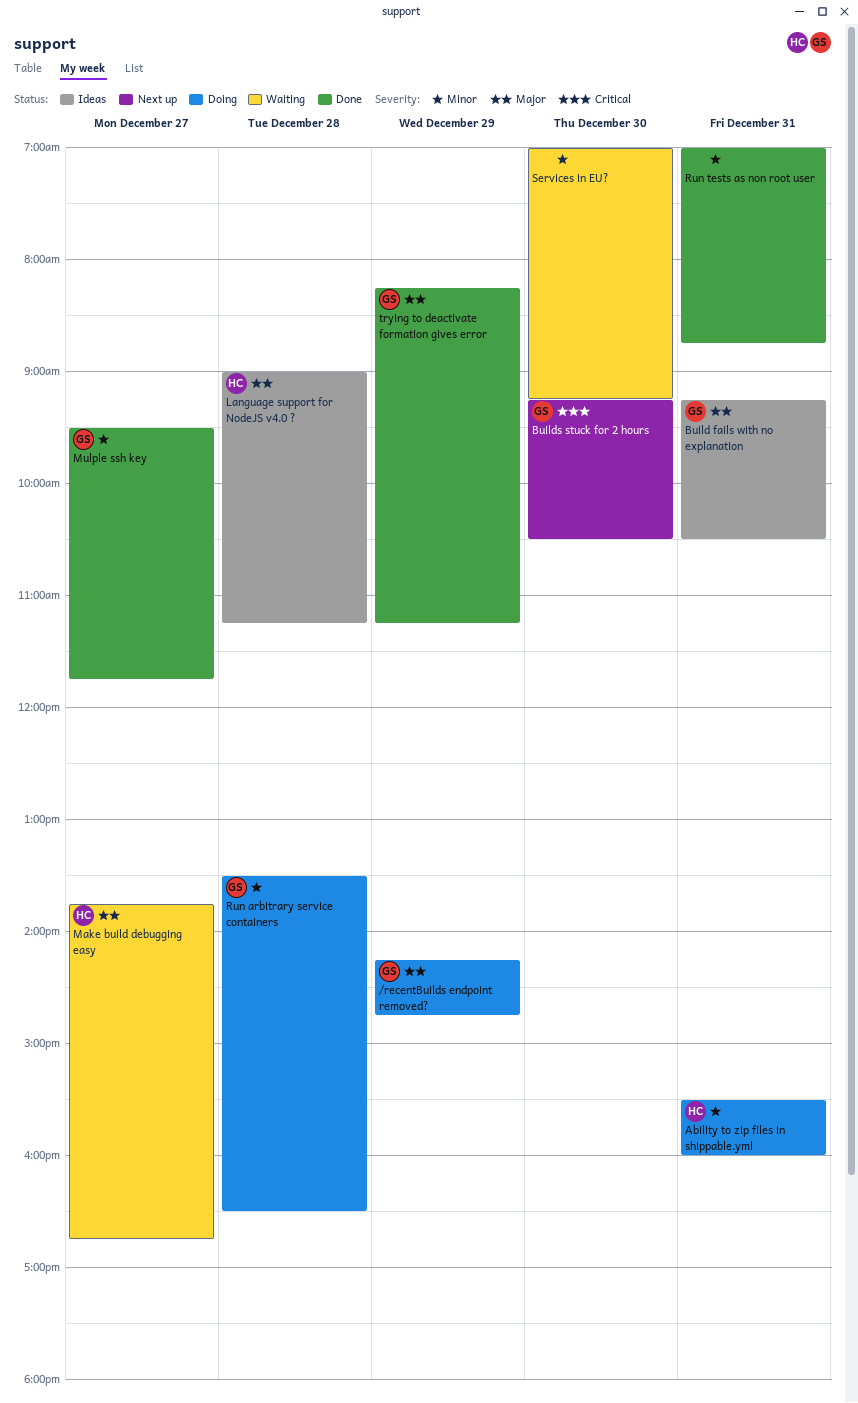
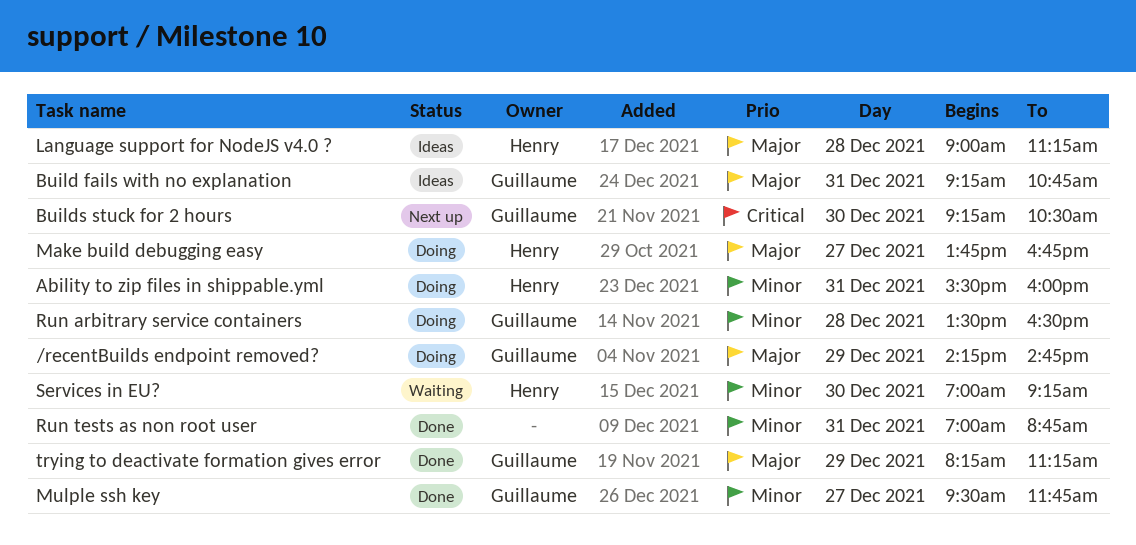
Build fails with no explanation, ends: 10:30 -> 10:45
Make build debugging easy, status: Waiting -> Doing
Services in EU?, owner: none -> Henry

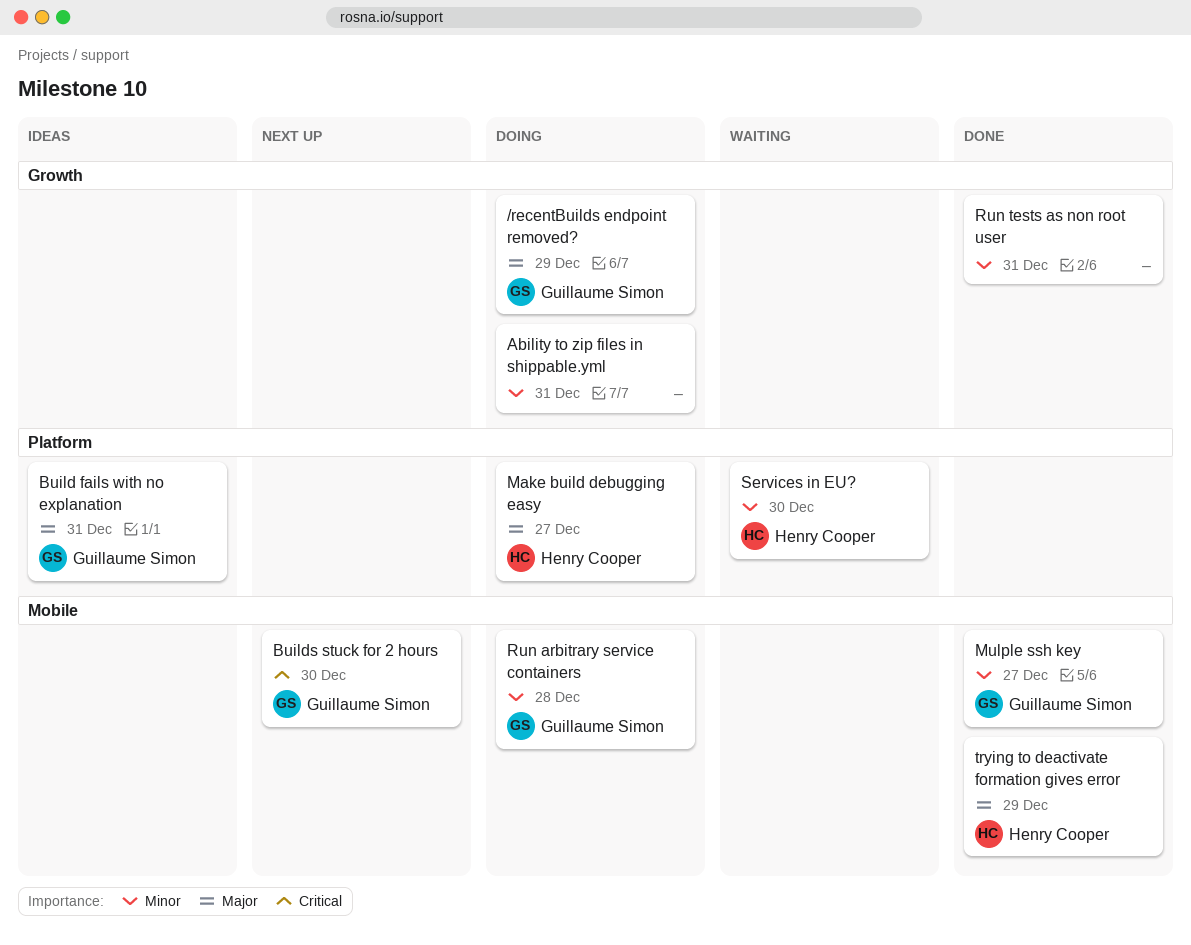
Ability to zip files in shippable.yml, owner: Henry Cooper -> none
Language support for NodeJS v4.0 ?: present -> none
trying to deactivate formation gives error, owner: Guillaume Simon -> Henry Cooper

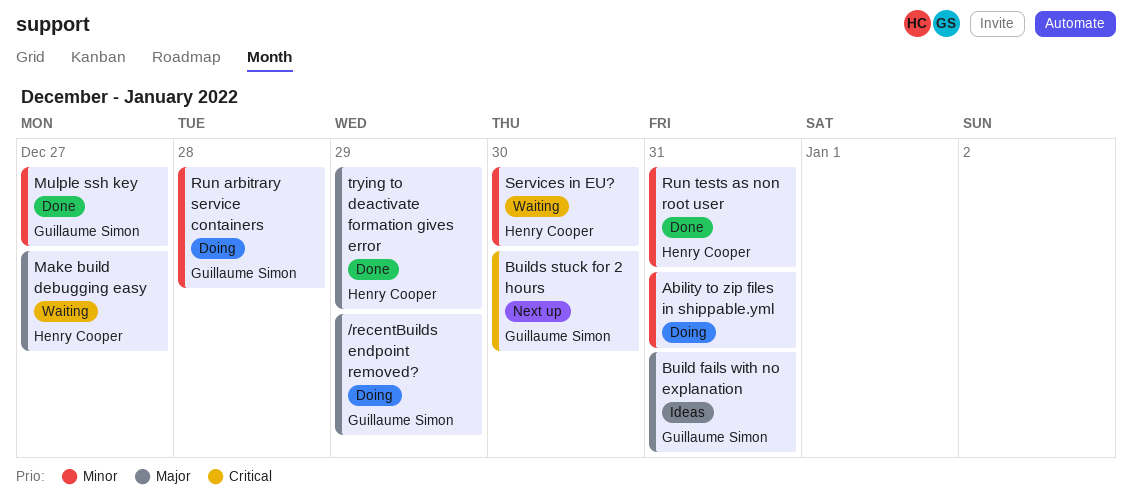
Make build debugging easy, status: Doing -> Waiting
Run tests as non root user, owner: none -> Henry Cooper

